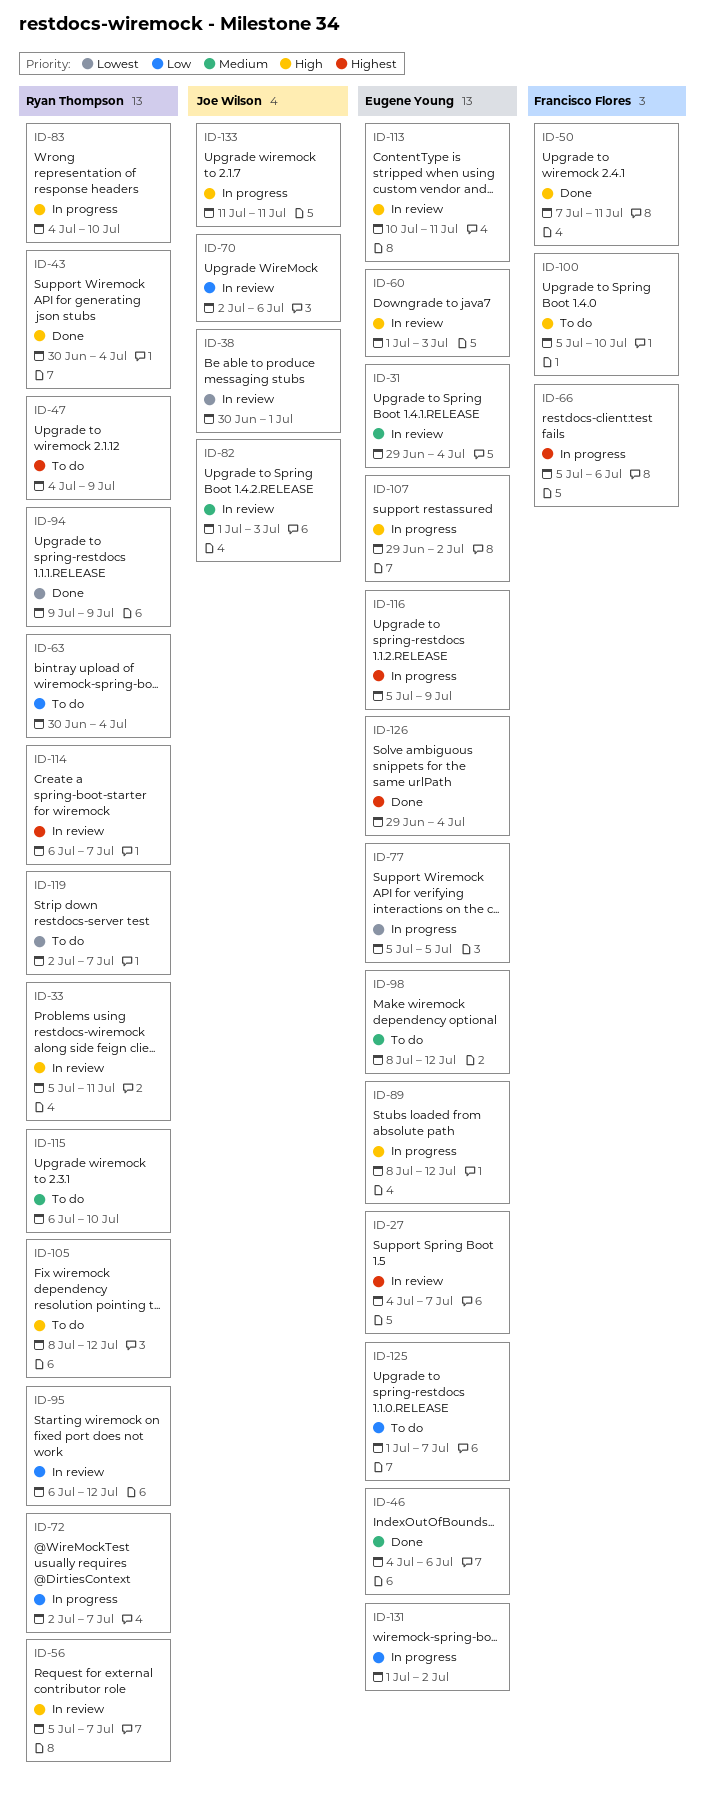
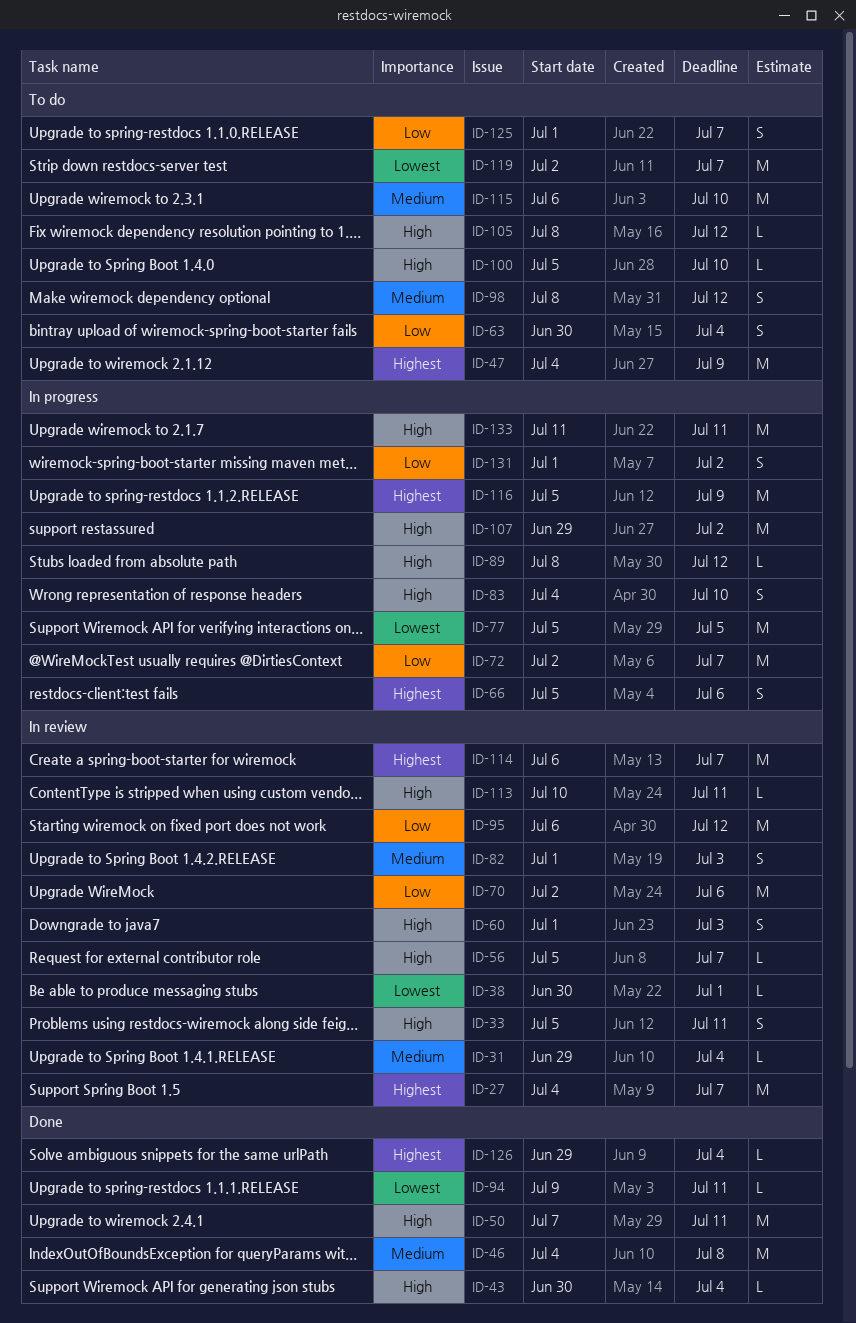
ID-46, due: Jul 6 -> Jul 8
ID-94, due: Jul 9 -> Jul 11

